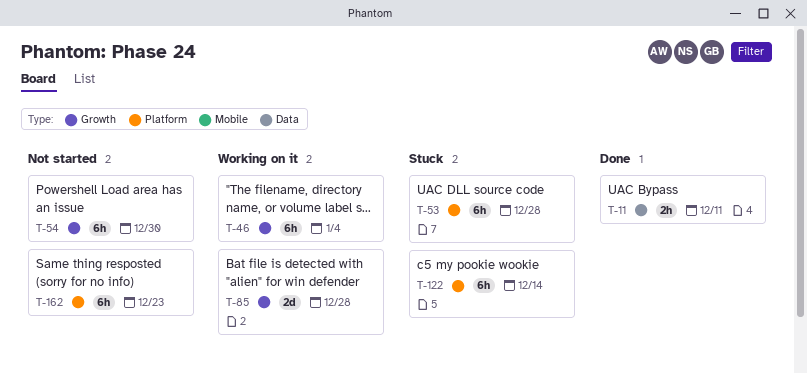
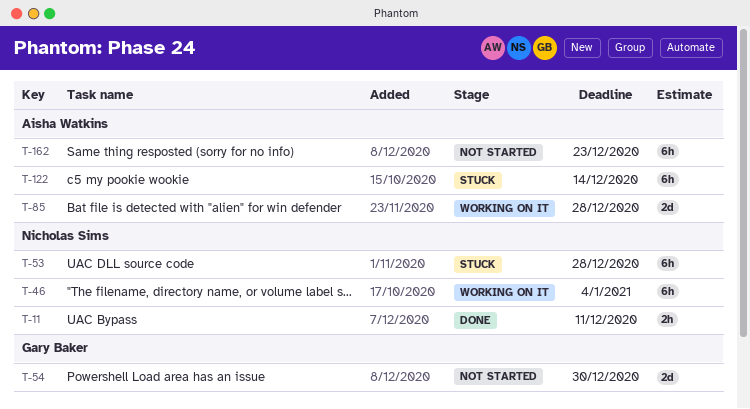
T-54, estimate: 6h -> 2d

